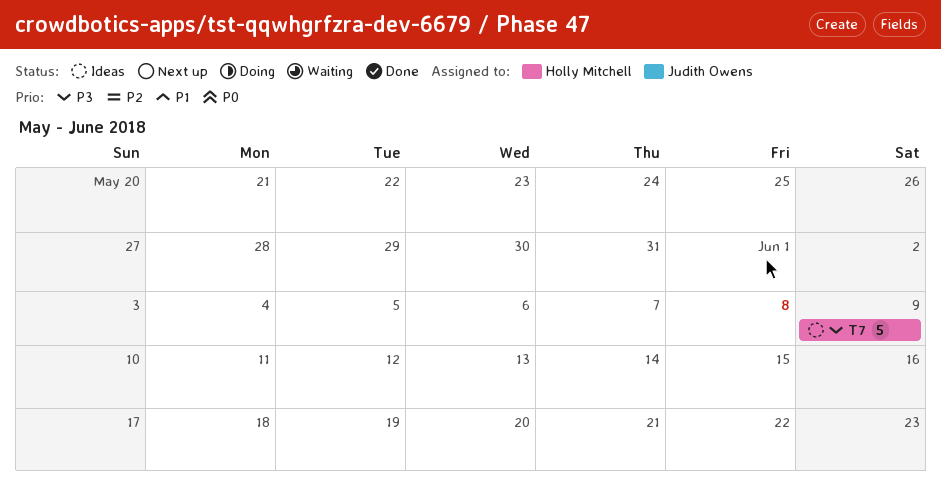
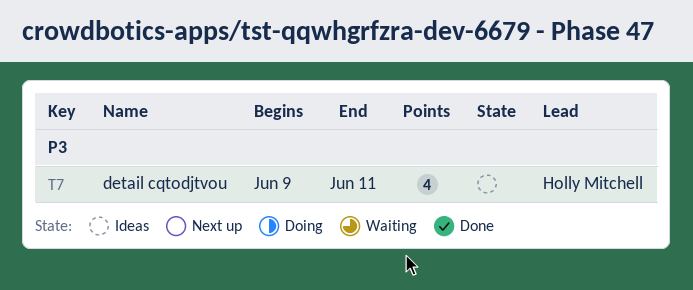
T7, estimate: 5 -> 4
T7, due: Jun 9 -> Jun 11

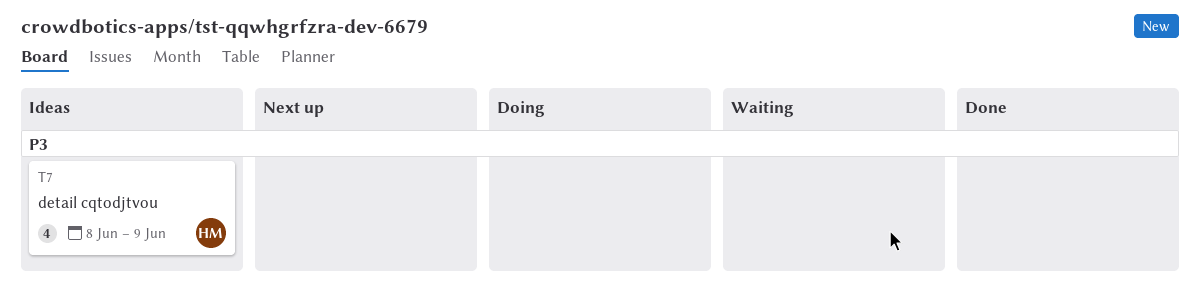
T7, start: Jun 9 -> Jun 8
T7, due: Jun 11 -> Jun 9

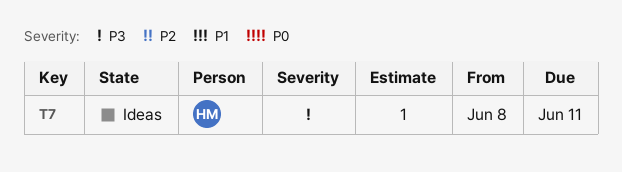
T7, estimate: 4 -> 1
T7, due: Jun 9 -> Jun 11

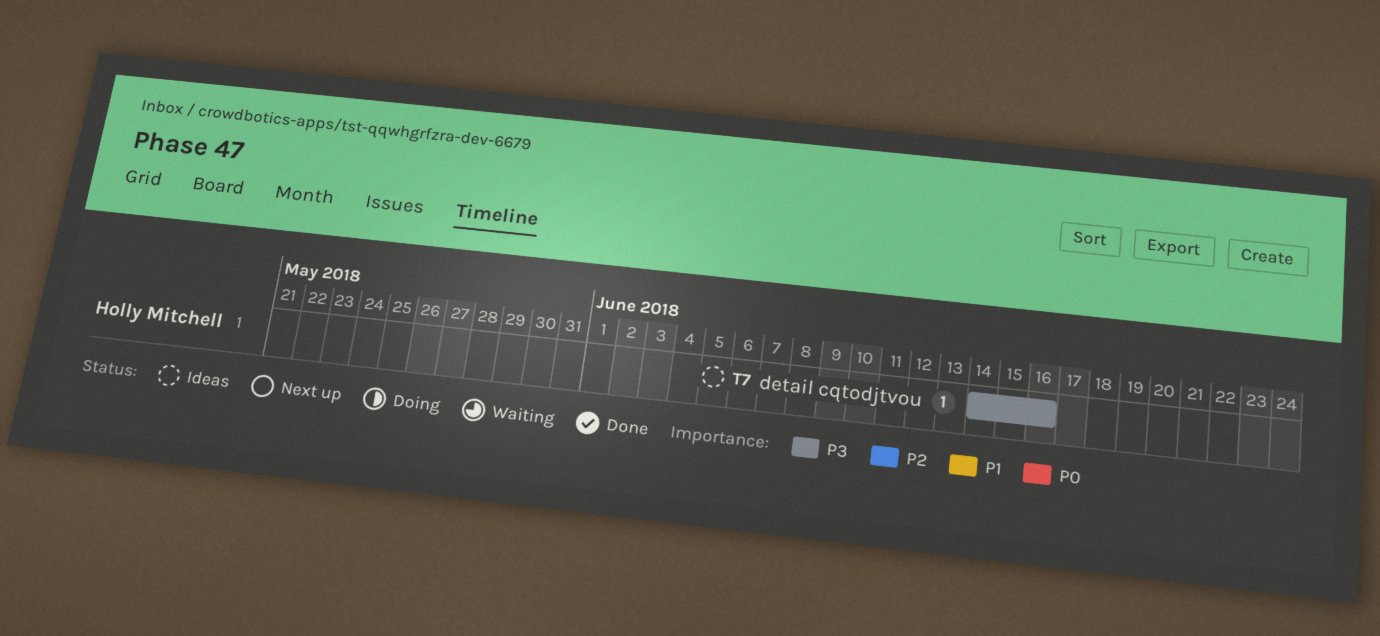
T7, start: Jun 8 -> Jun 14
T7, due: Jun 11 -> Jun 16

